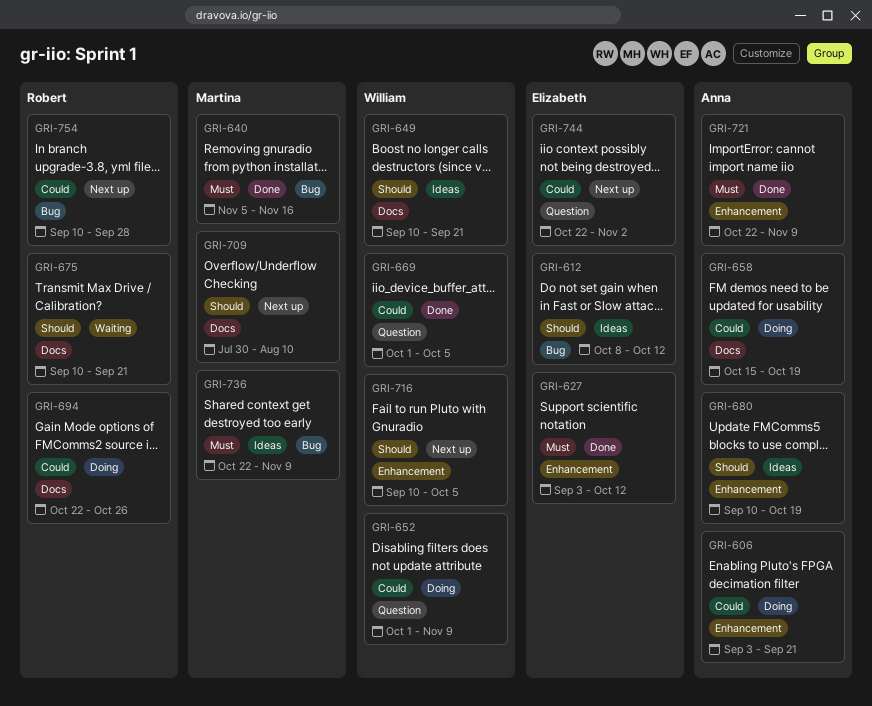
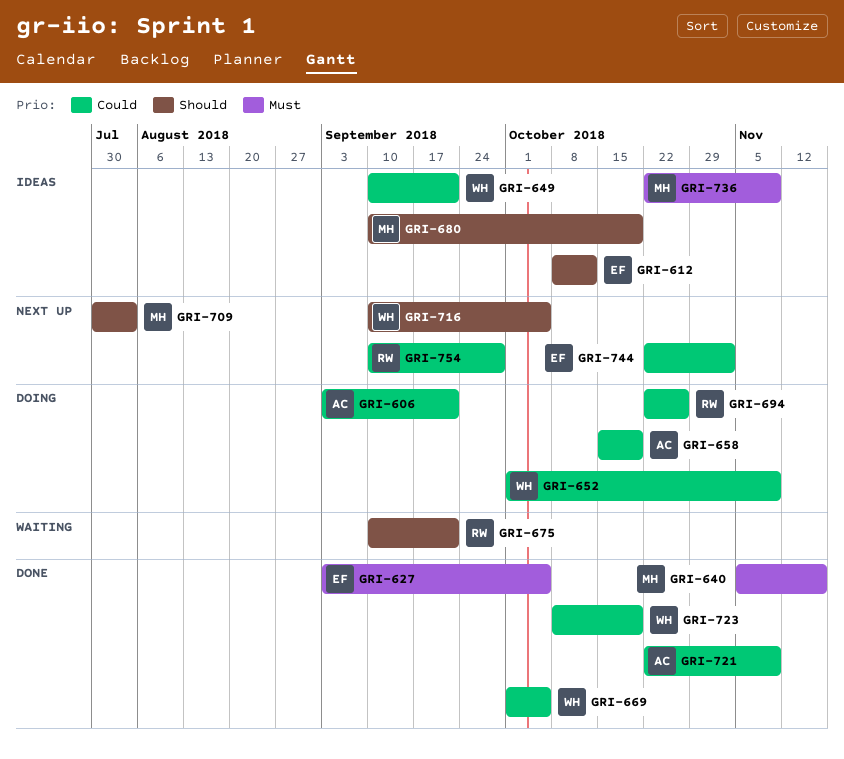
GRI-627, due: Oct 12 -> Oct 5
GRI-649, priority: Should -> Could
GRI-680, owner: Anna -> Martina
GRI-709, due: Aug 10 -> Aug 3
GRI-721, priority: Must -> Could
GRI-723: none -> present

